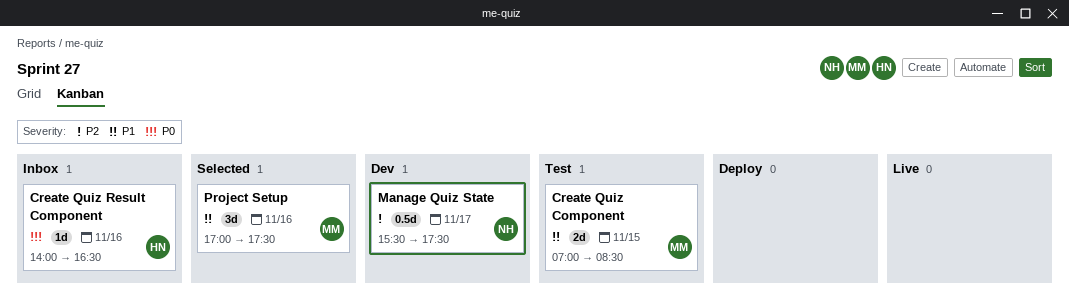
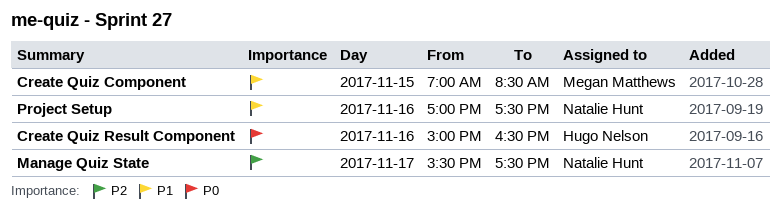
Create Quiz Result Component, begins: 14:00 -> 15:00
Project Setup, owner: Megan Matthews -> Natalie Hunt

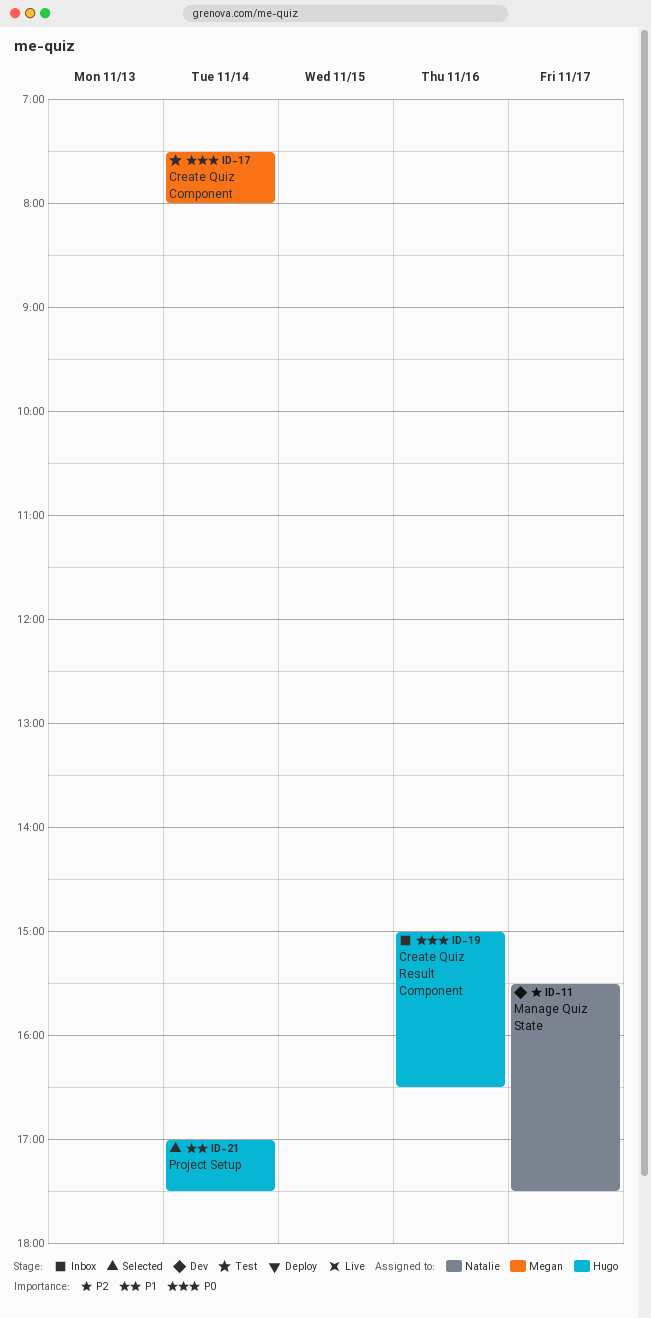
Create Quiz Component, priority: P1 -> P0
Create Quiz Component, day: Nov 15 -> Nov 14
Create Quiz Component, begins: 07:00 -> 07:30
Create Quiz Component, ends: 08:30 -> 08:00
Project Setup, owner: Natalie Hunt -> Hugo Nelson
Project Setup, day: Nov 16 -> Nov 14

